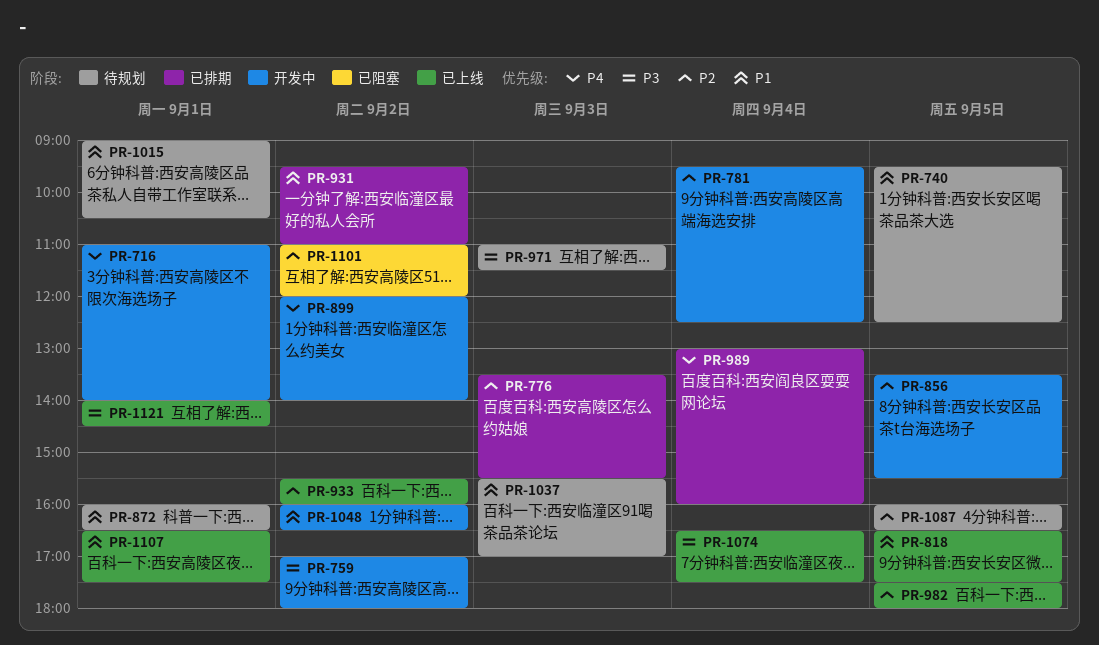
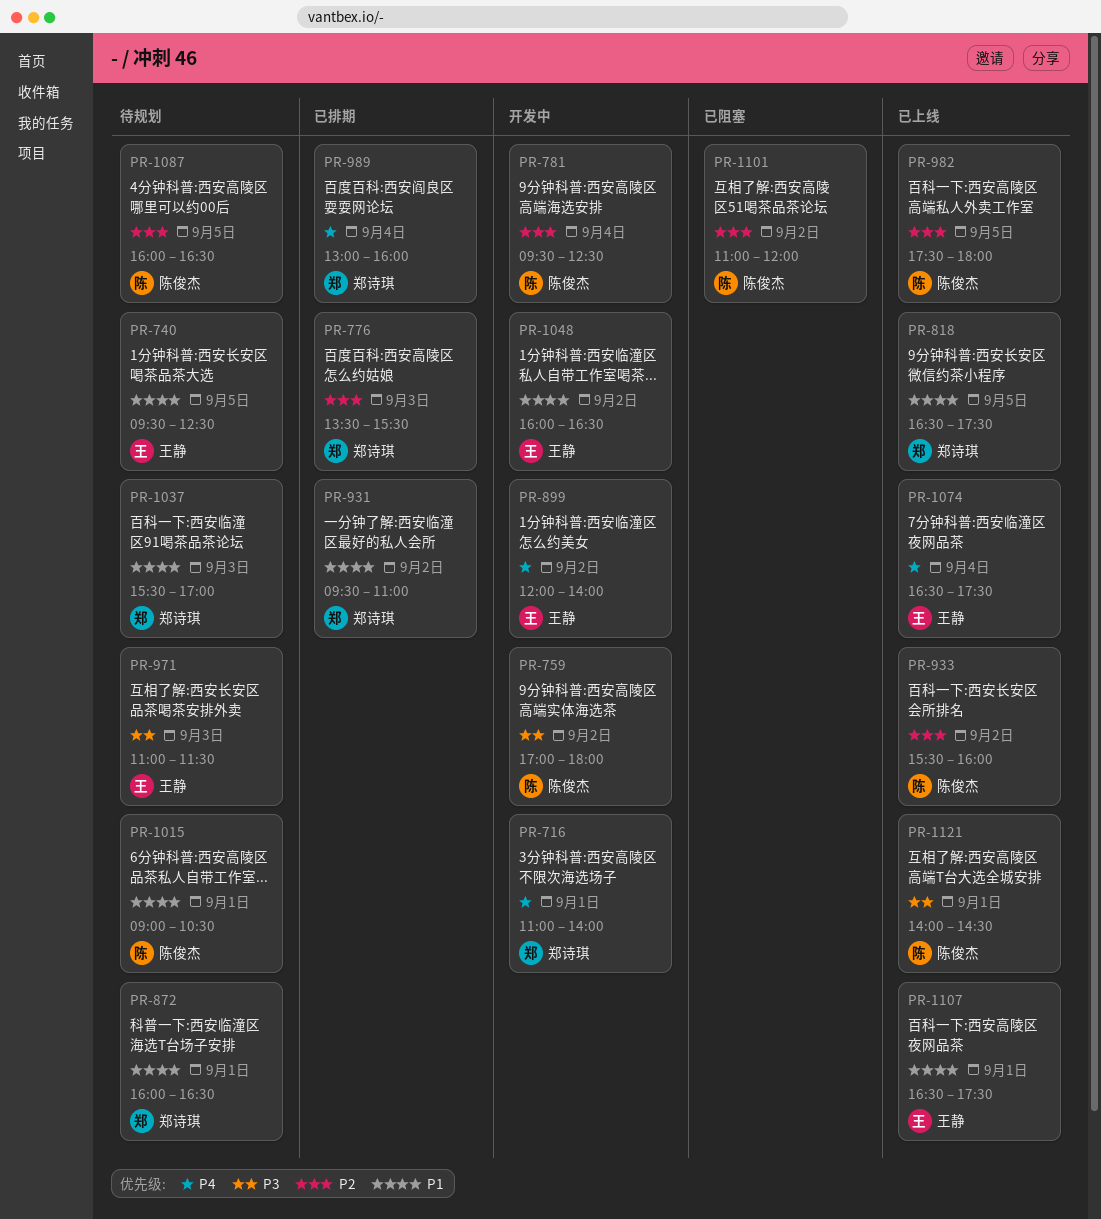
PR-856: present -> none
PR-1074, priority: P3 -> P4

